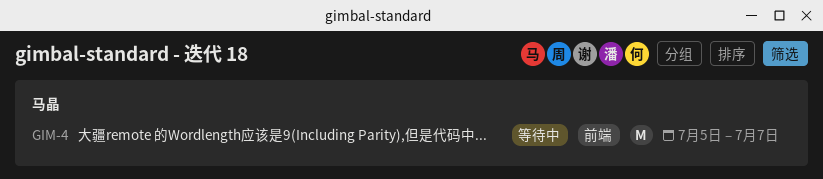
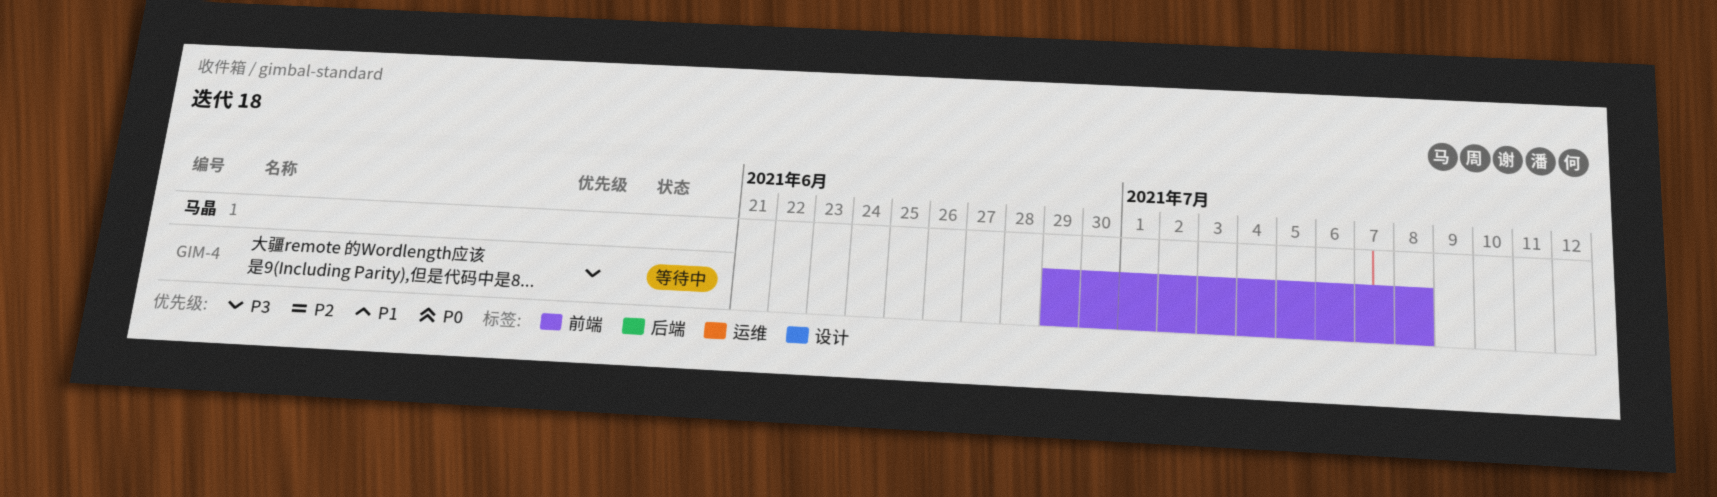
GIM-4, start: Jul 5 -> Jun 29
GIM-4, due: Jul 7 -> Jul 8

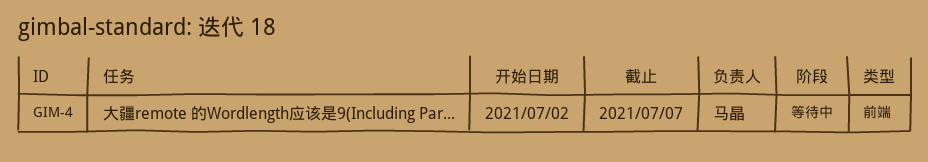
GIM-4, start: Jun 29 -> Jul 2
GIM-4, due: Jul 8 -> Jul 7

